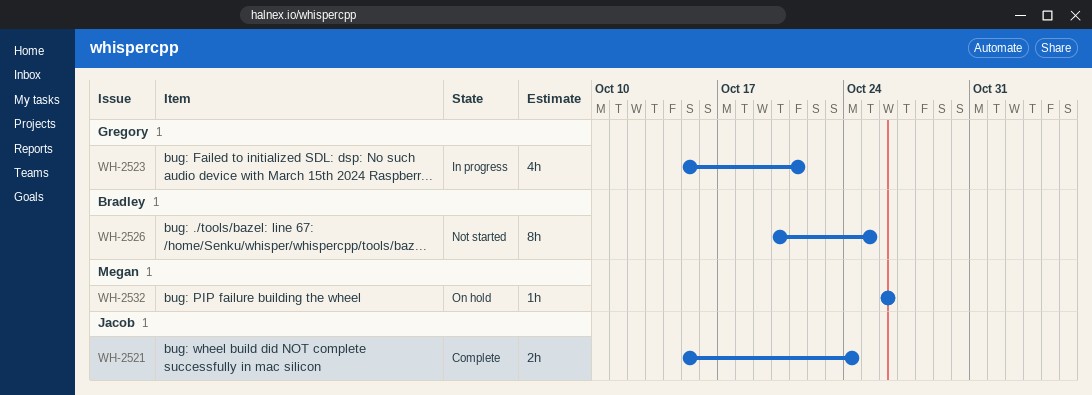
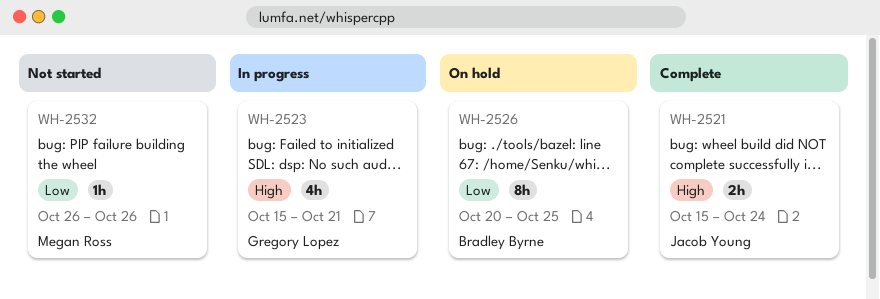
WH-2526, status: Not started -> On hold
WH-2532, status: On hold -> Not started

